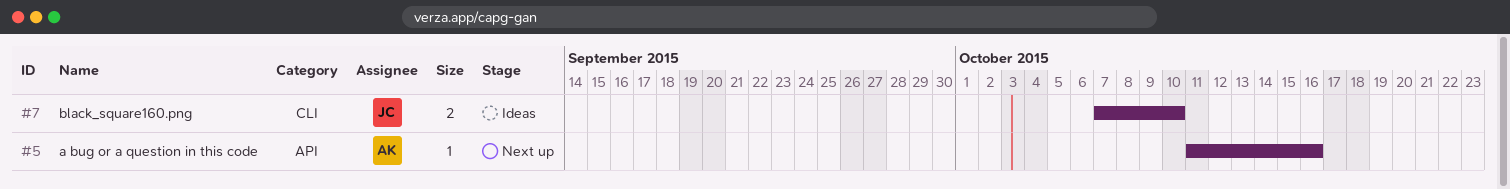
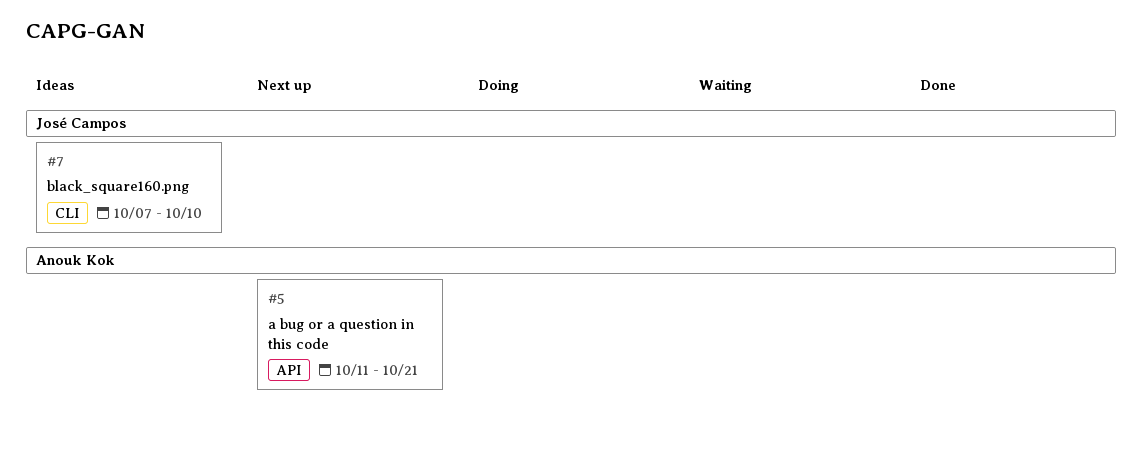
#5, due: Oct 16 -> Oct 21

